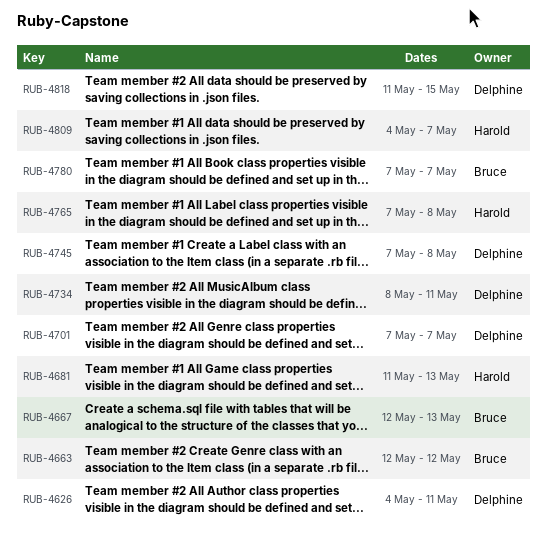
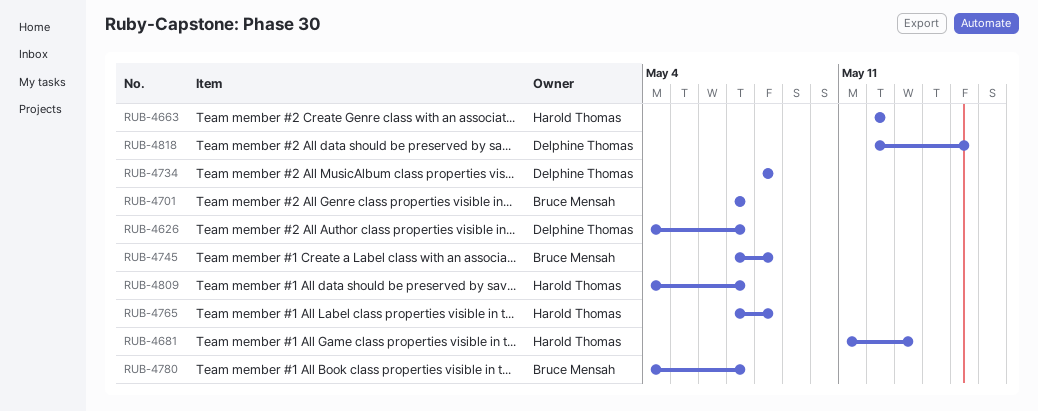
RUB-4626, due: May 11 -> May 7
RUB-4663, owner: Bruce Mensah -> Harold Thomas
RUB-4667: present -> none
RUB-4701, owner: Delphine Thomas -> Bruce Mensah
RUB-4734, due: May 11 -> May 8
RUB-4745, owner: Delphine Thomas -> Bruce Mensah
RUB-4780, start: May 7 -> May 4
RUB-4818, start: May 11 -> May 12

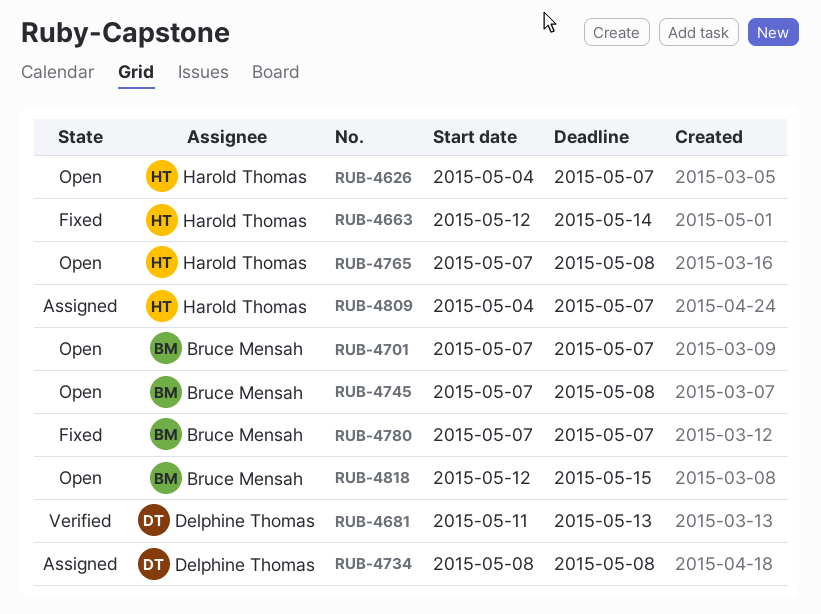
RUB-4626, owner: Delphine Thomas -> Harold Thomas
RUB-4663, due: May 12 -> May 14
RUB-4681, owner: Harold Thomas -> Delphine Thomas
RUB-4780, start: May 4 -> May 7
RUB-4818, owner: Delphine Thomas -> Bruce Mensah

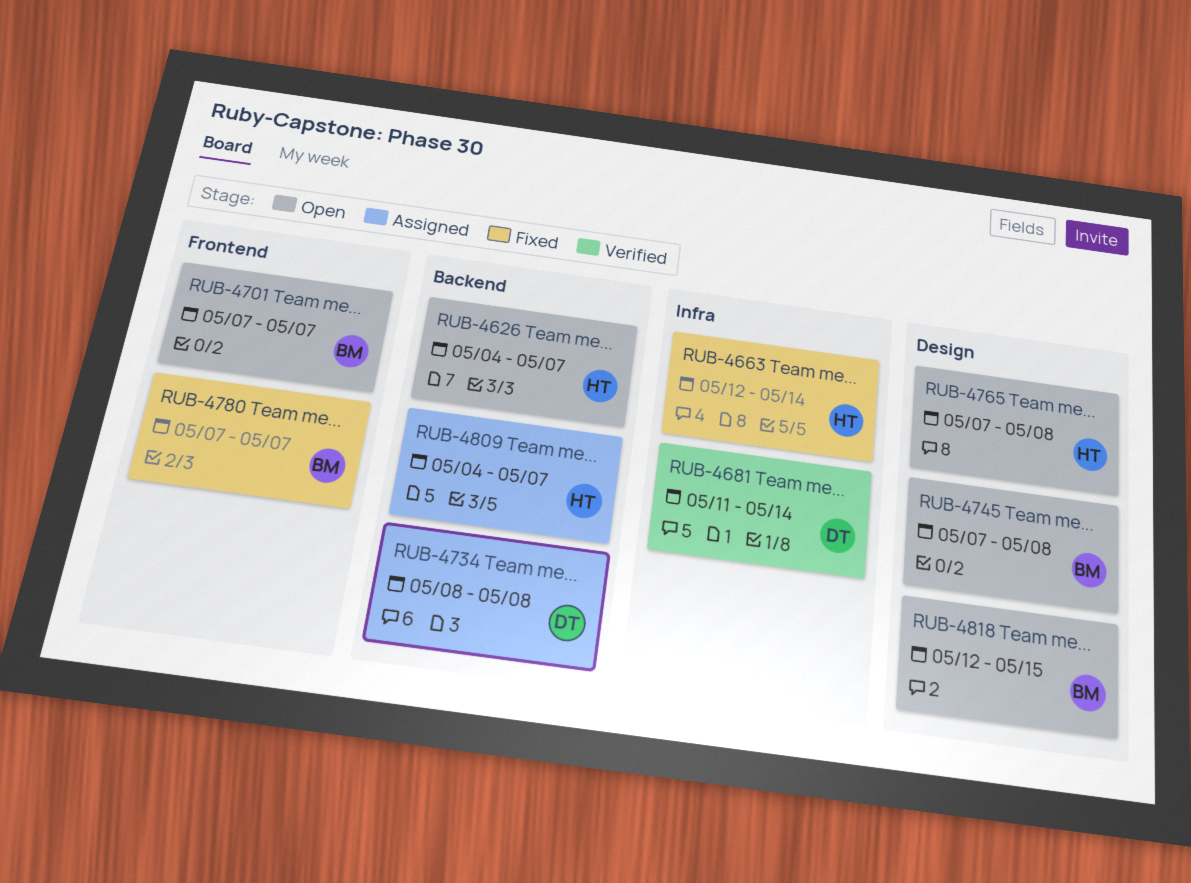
RUB-4681, due: May 13 -> May 14

